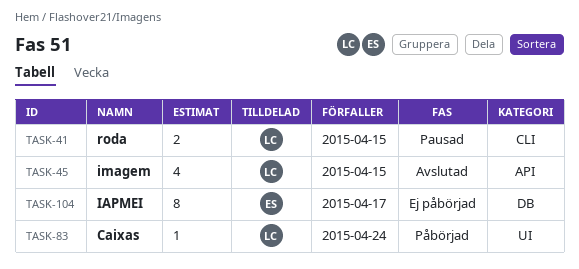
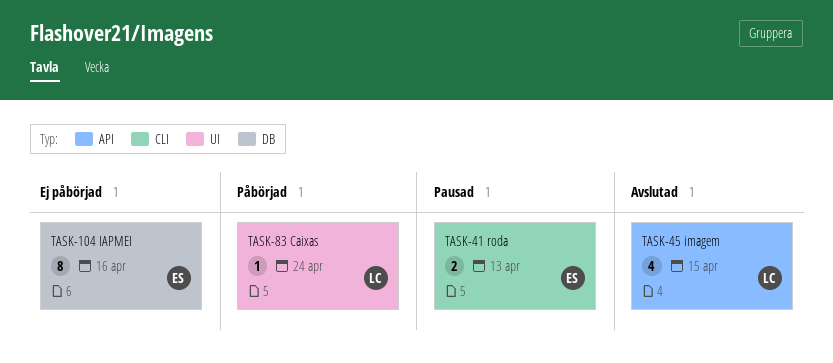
TASK-41, owner: LC -> ES
TASK-41, due: Apr 15 -> Apr 13
TASK-104, due: Apr 17 -> Apr 16

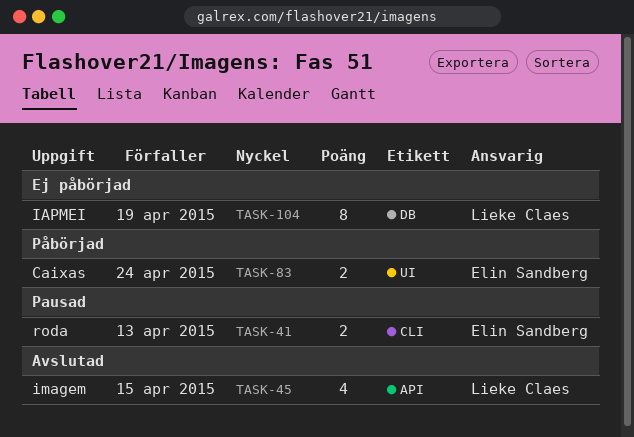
TASK-83, owner: Lieke Claes -> Elin Sandberg
TASK-83, estimate: 1 -> 2
TASK-104, owner: Elin Sandberg -> Lieke Claes
TASK-104, due: Apr 16 -> Apr 19

